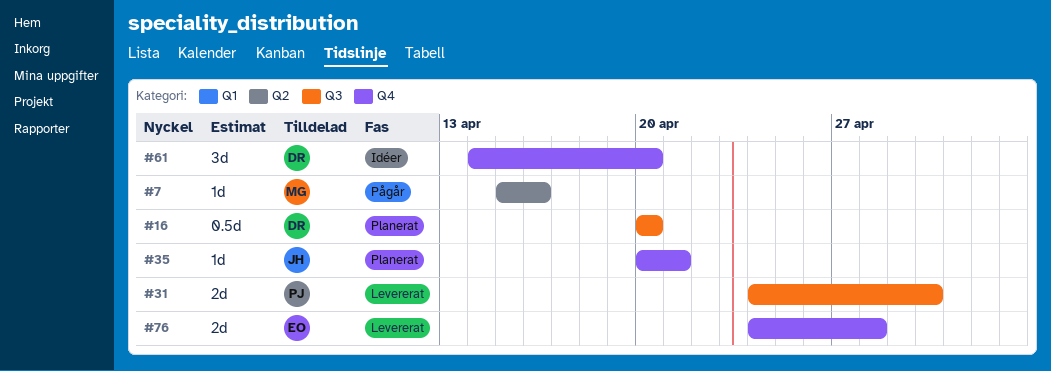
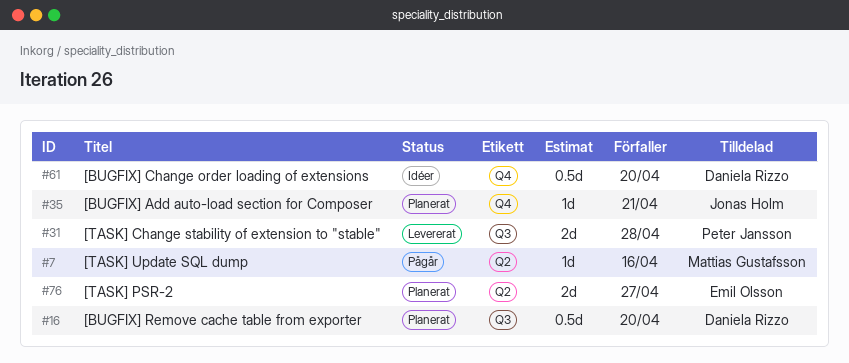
#31, due: Apr 30 -> Apr 28
#61, estimate: 3d -> 0.5d
#76, status: Levererat -> Planerat
#76, label: Q4 -> Q2
#76, due: Apr 28 -> Apr 27

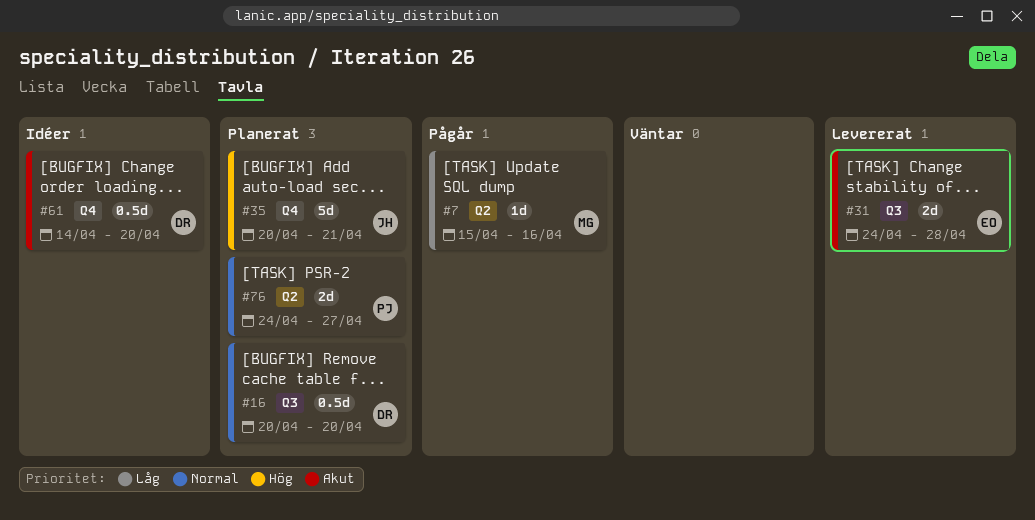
#31, owner: Peter Jansson -> Emil Olsson
#35, estimate: 1d -> 5d
#76, owner: Emil Olsson -> Peter Jansson

